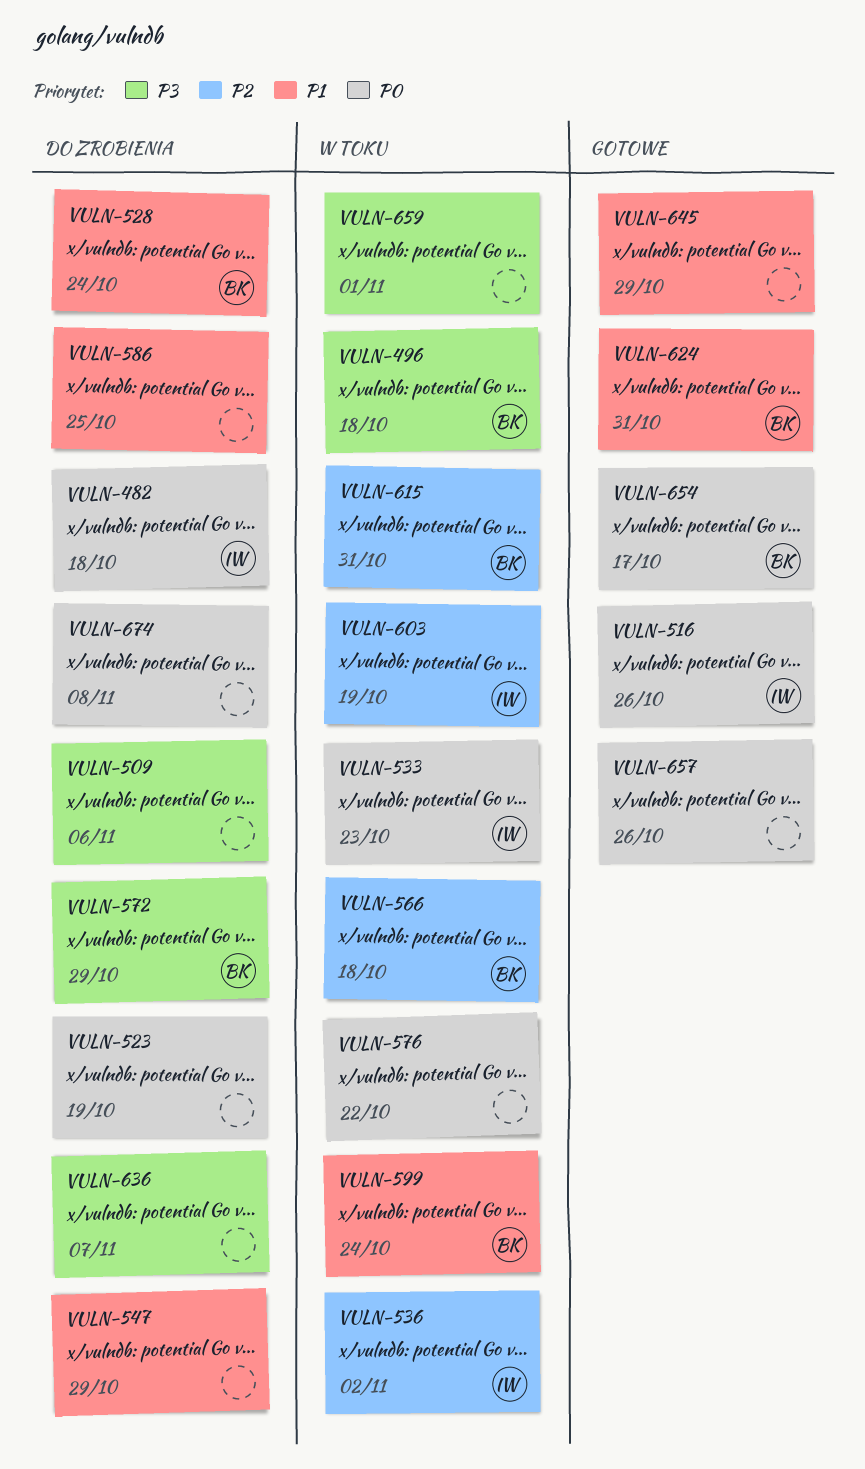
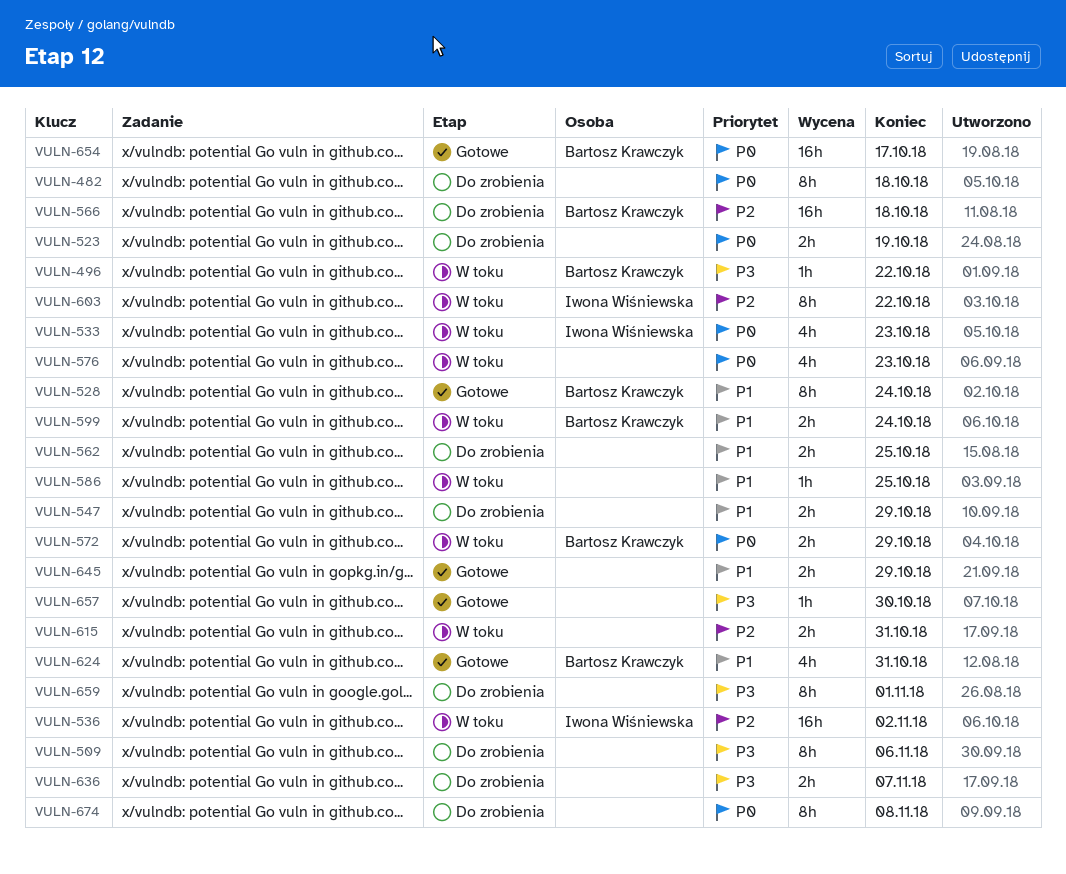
VULN-482, owner: Iwona Wiśniewska -> none
VULN-496, due: Oct 18 -> Oct 22
VULN-516: present -> none
VULN-528, status: Do zrobienia -> Gotowe
VULN-562: none -> present
VULN-566, status: W toku -> Do zrobienia
VULN-572, status: Do zrobienia -> W toku
VULN-572, priority: P3 -> P0
VULN-576, due: Oct 22 -> Oct 23
VULN-586, status: Do zrobienia -> W toku
VULN-603, due: Oct 19 -> Oct 22
VULN-615, owner: Bartosz Krawczyk -> none
VULN-657, priority: P0 -> P3
VULN-657, due: Oct 26 -> Oct 30
VULN-659, status: W toku -> Do zrobienia

